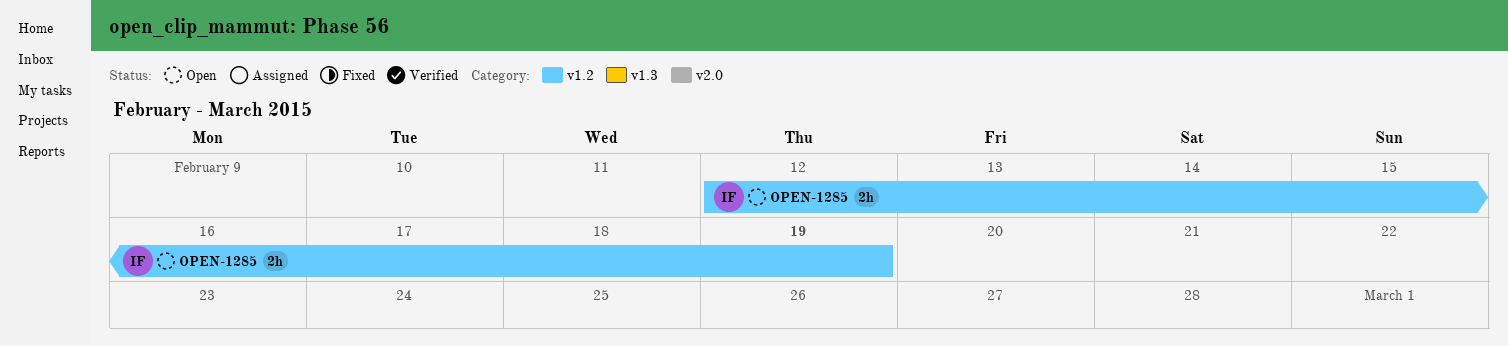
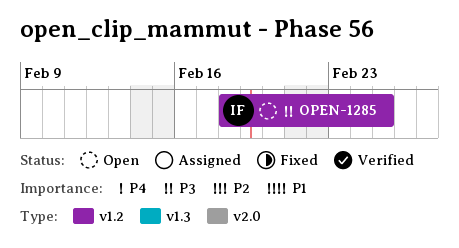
OPEN-1285, start: Feb 12 -> Feb 18
OPEN-1285, due: Feb 19 -> Feb 25

